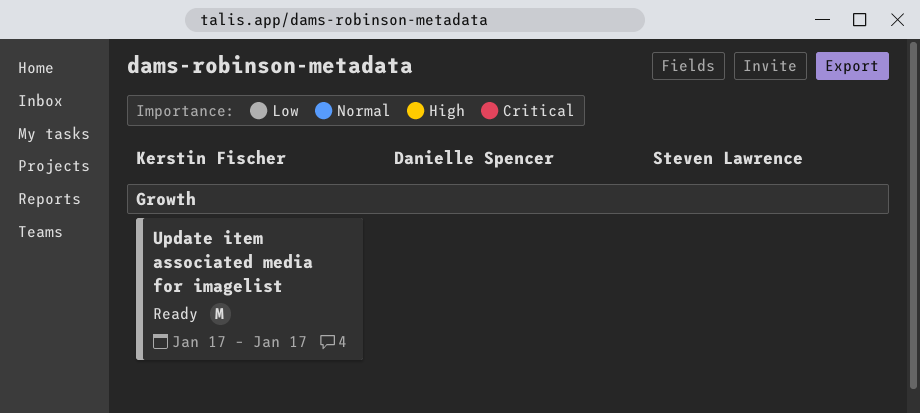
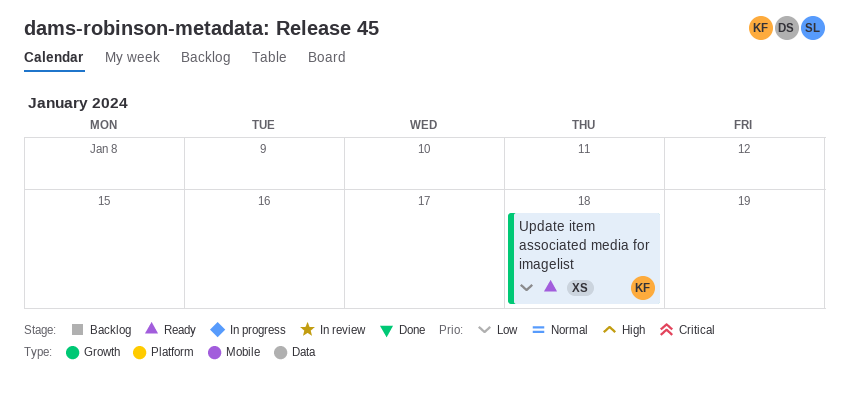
Update item associated media for imagelist, estimate: M -> XS
Update item associated media for imagelist, due: Jan 17 -> Jan 18

